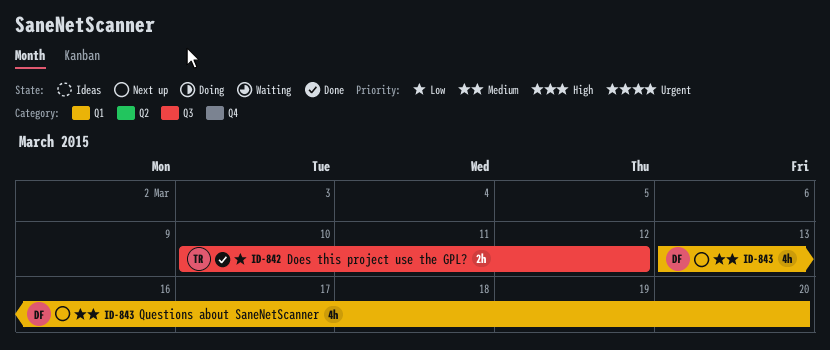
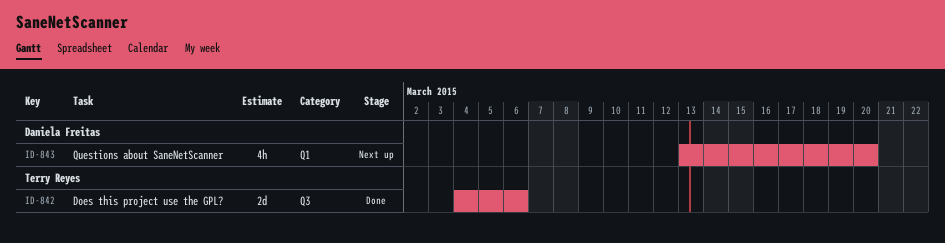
ID-842, estimate: 2h -> 2d
ID-842, start: Mar 10 -> Mar 4
ID-842, due: Mar 12 -> Mar 6

